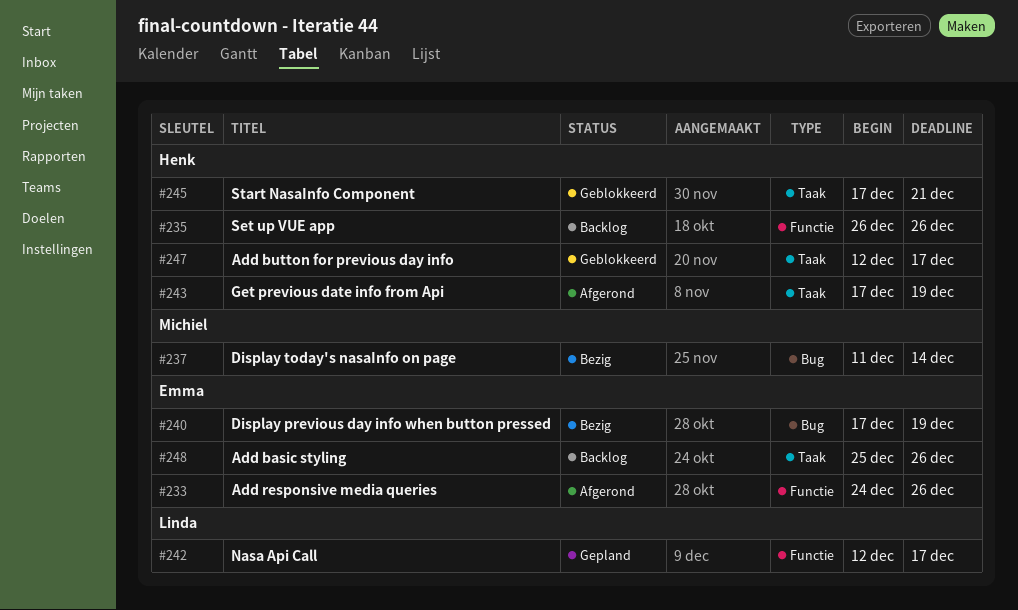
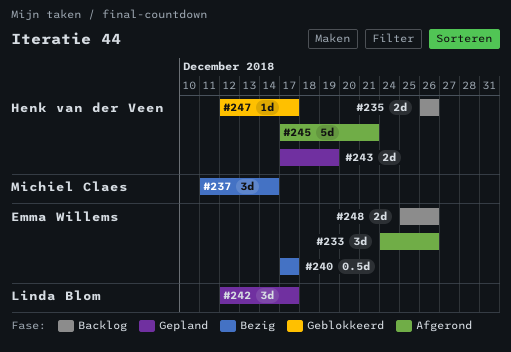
#240, due: Dec 19 -> Dec 17
#243, status: Afgerond -> Gepland
#245, status: Geblokkeerd -> Afgerond

